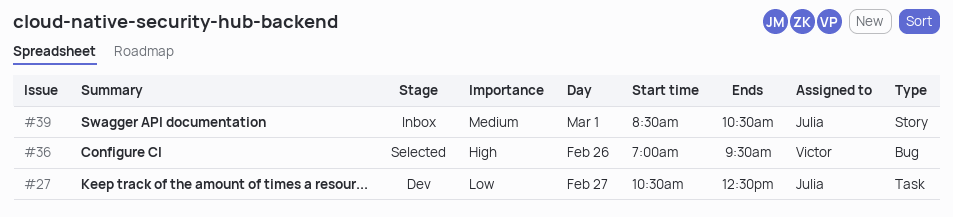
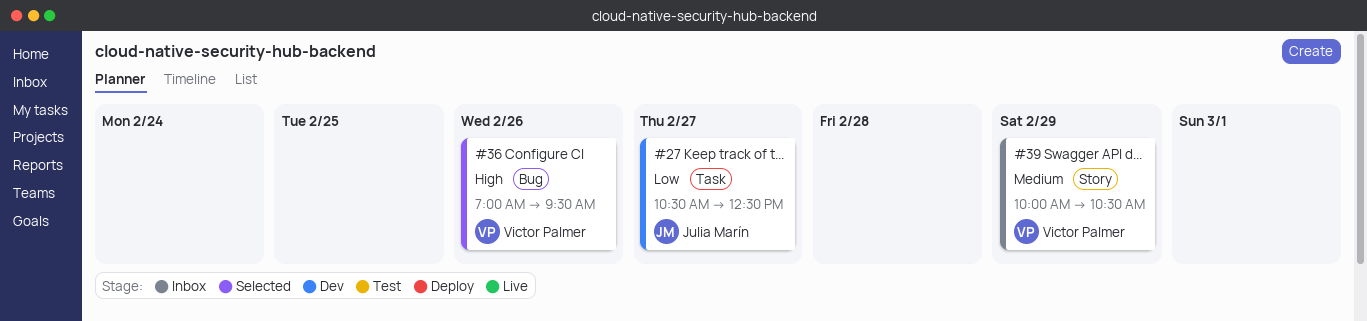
#39, owner: Julia Marín -> Victor Palmer
#39, day: Mar 1 -> Feb 29
#39, begins: 08:30 -> 10:00

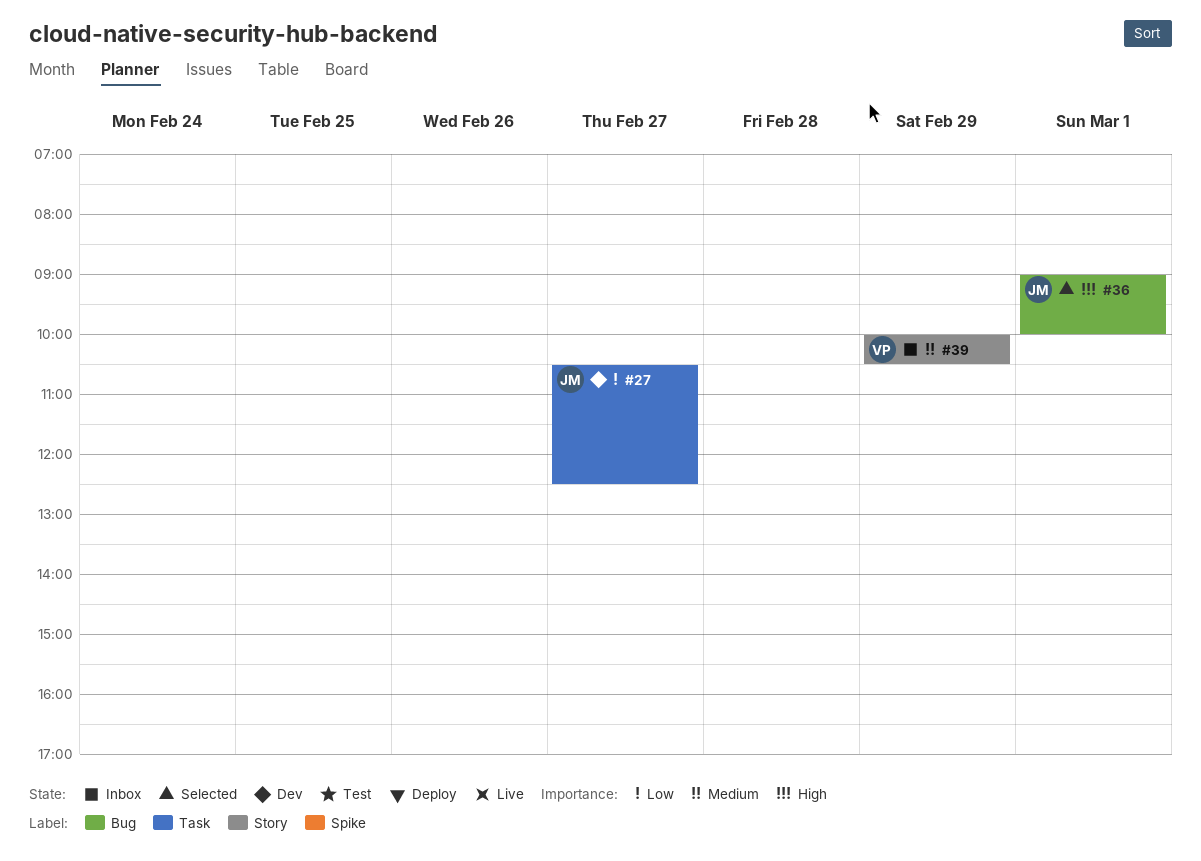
#36, owner: Victor Palmer -> Julia Marín
#36, day: Feb 26 -> Mar 1
#36, begins: 07:00 -> 09:00
#36, ends: 09:30 -> 10:00

